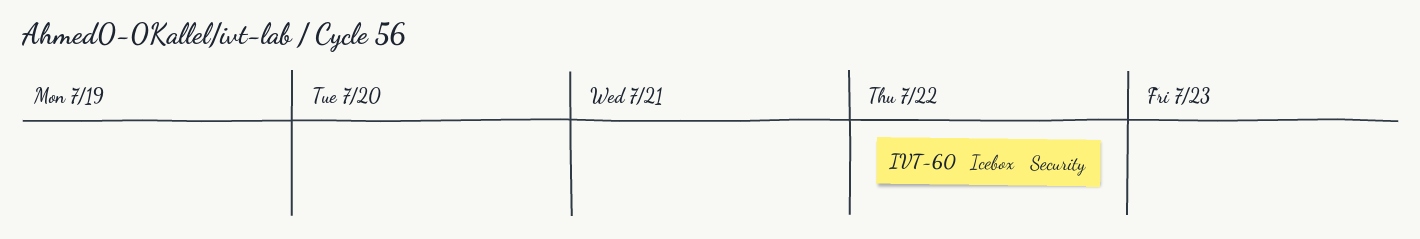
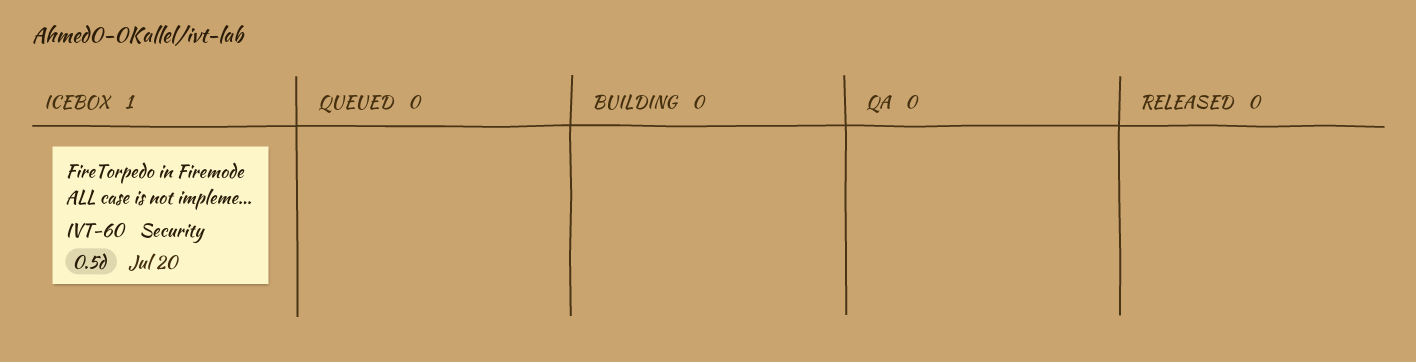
IVT-60, due: Jul 22 -> Jul 20

